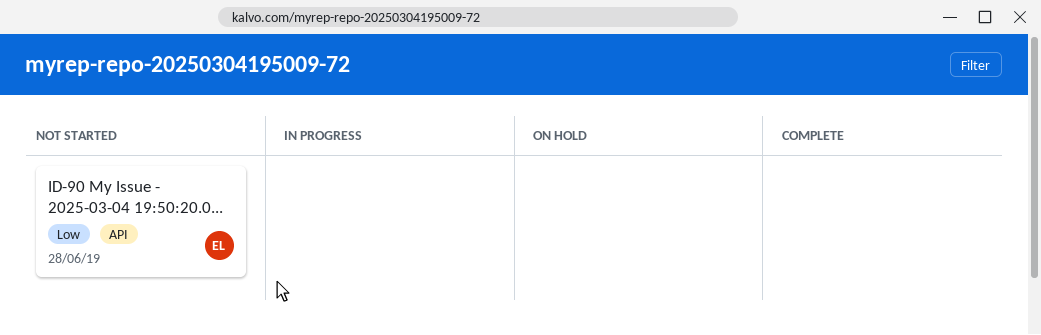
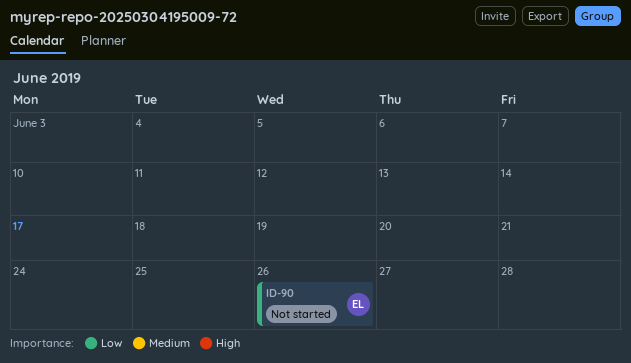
ID-90, due: Jun 28 -> Jun 26

